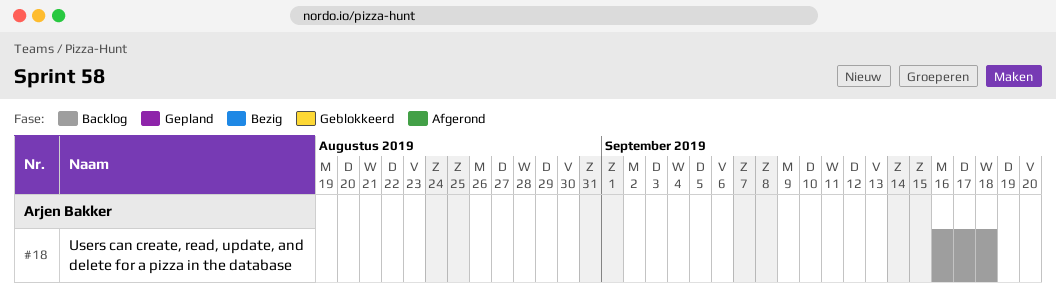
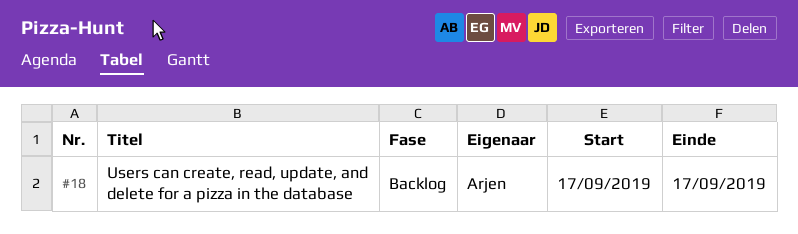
#18, start: Sep 16 -> Sep 17
#18, due: Sep 18 -> Sep 17

